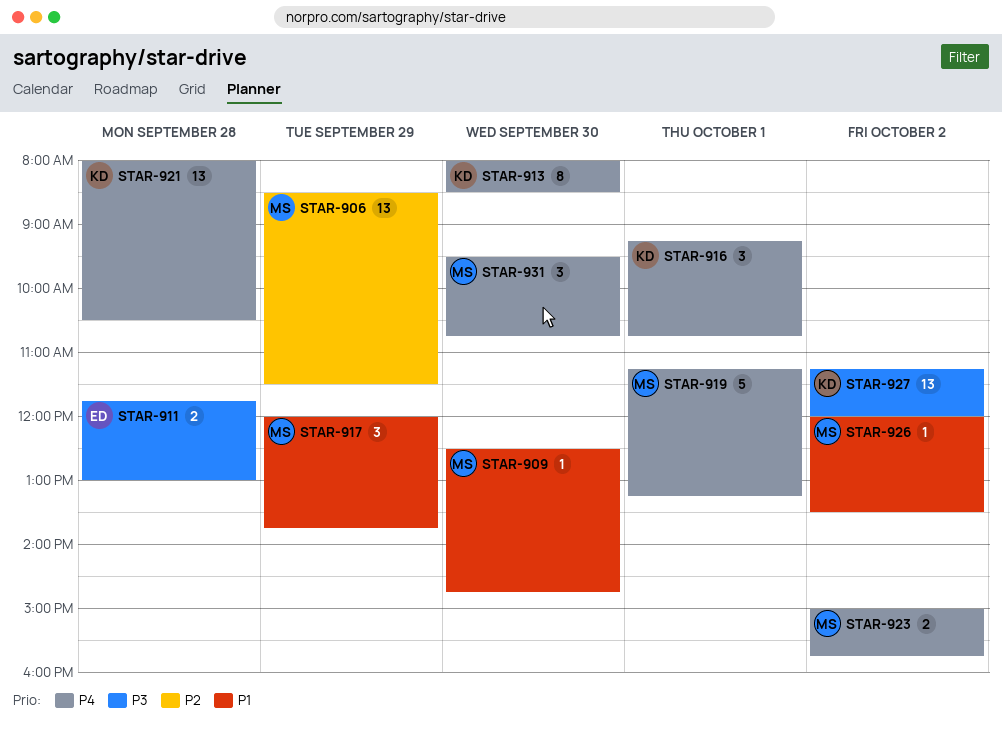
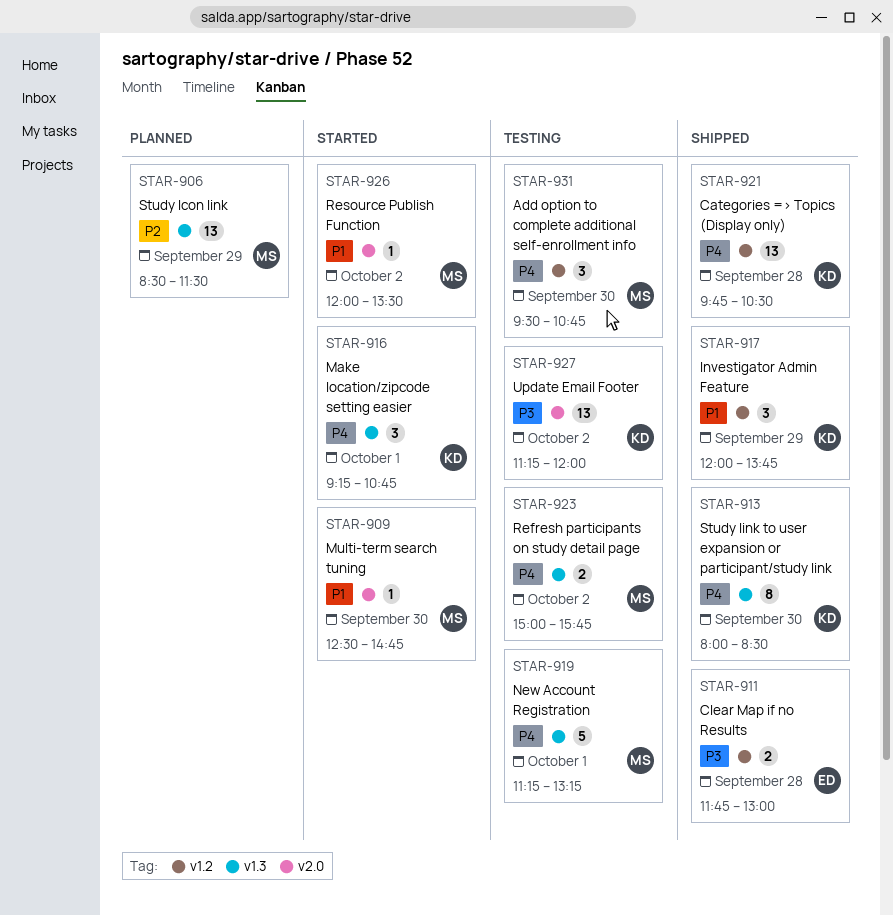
STAR-917, owner: MS -> KD
STAR-921, begins: 08:00 -> 09:45

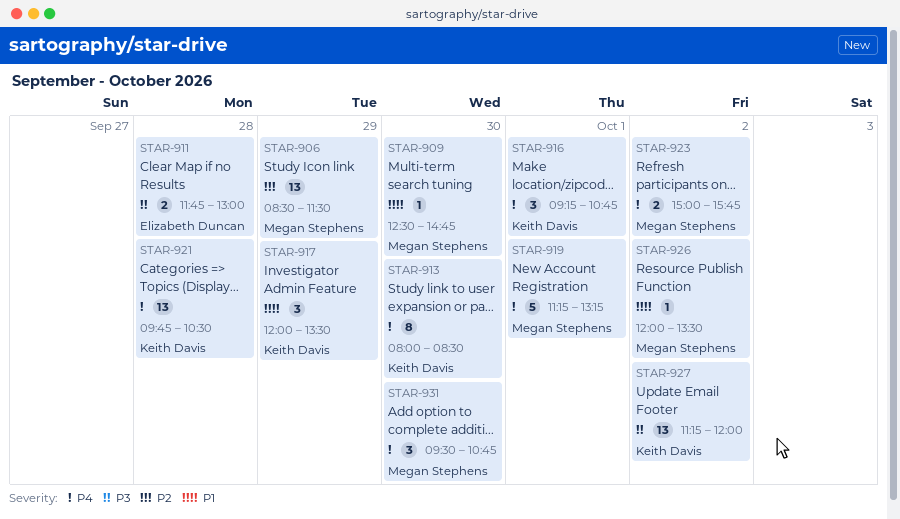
STAR-917, ends: 13:45 -> 13:30

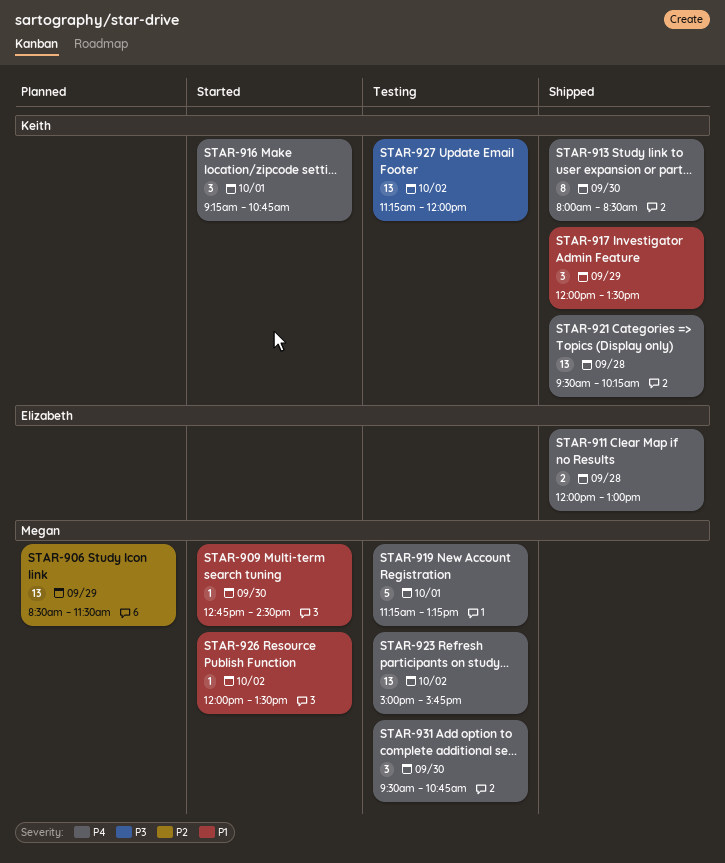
STAR-909, begins: 12:30 -> 12:45
STAR-909, ends: 14:45 -> 14:30
STAR-911, priority: P3 -> P4
STAR-911, begins: 11:45 -> 12:00
STAR-921, begins: 09:45 -> 09:30
STAR-921, ends: 10:30 -> 10:15
STAR-923, estimate: 2 -> 13

